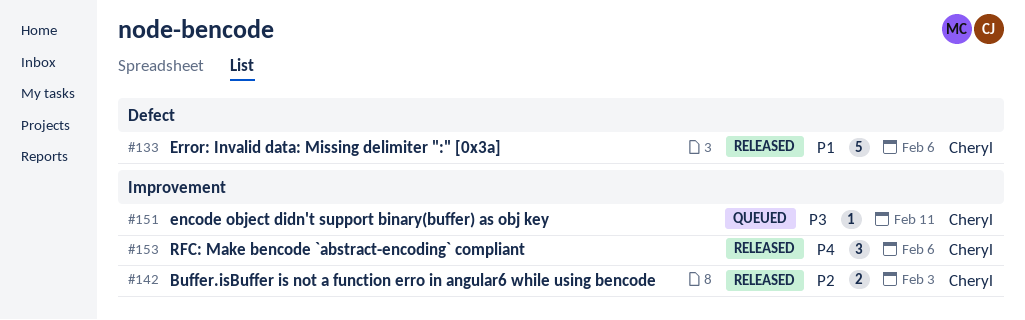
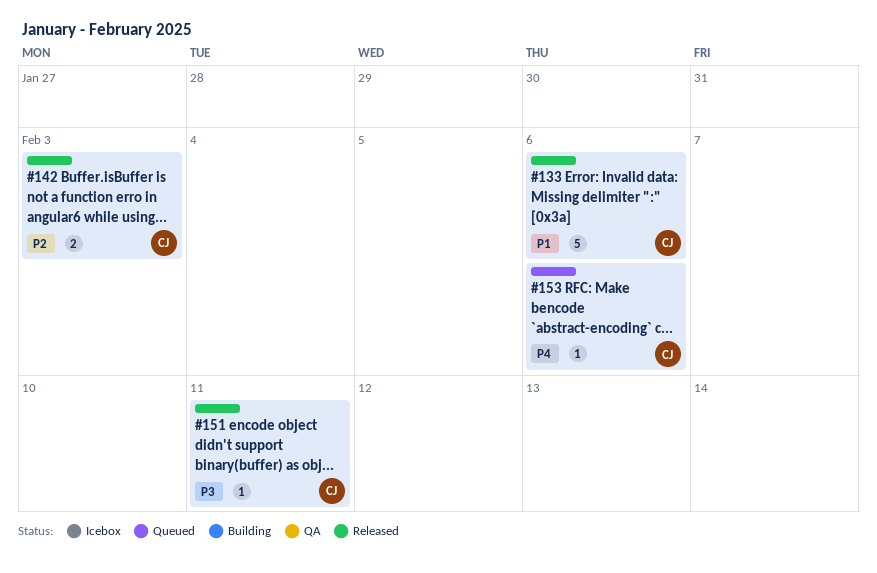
#151, status: Queued -> Released
#153, status: Released -> Queued
#153, estimate: 3 -> 1

